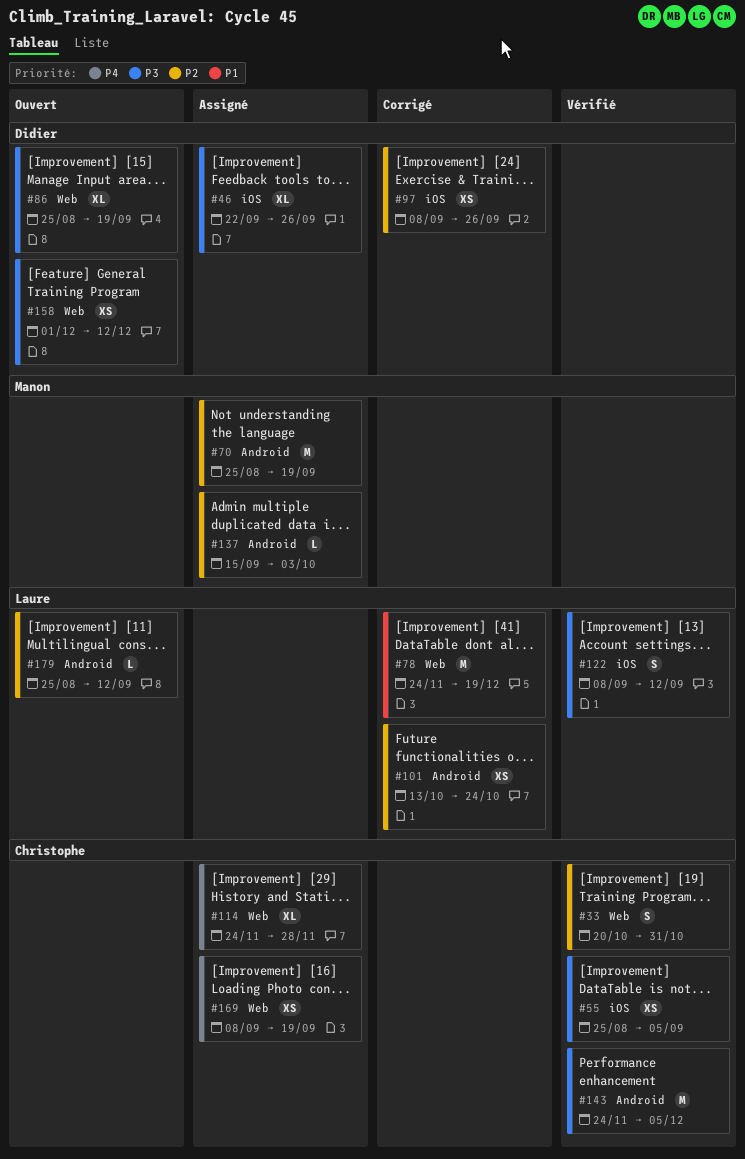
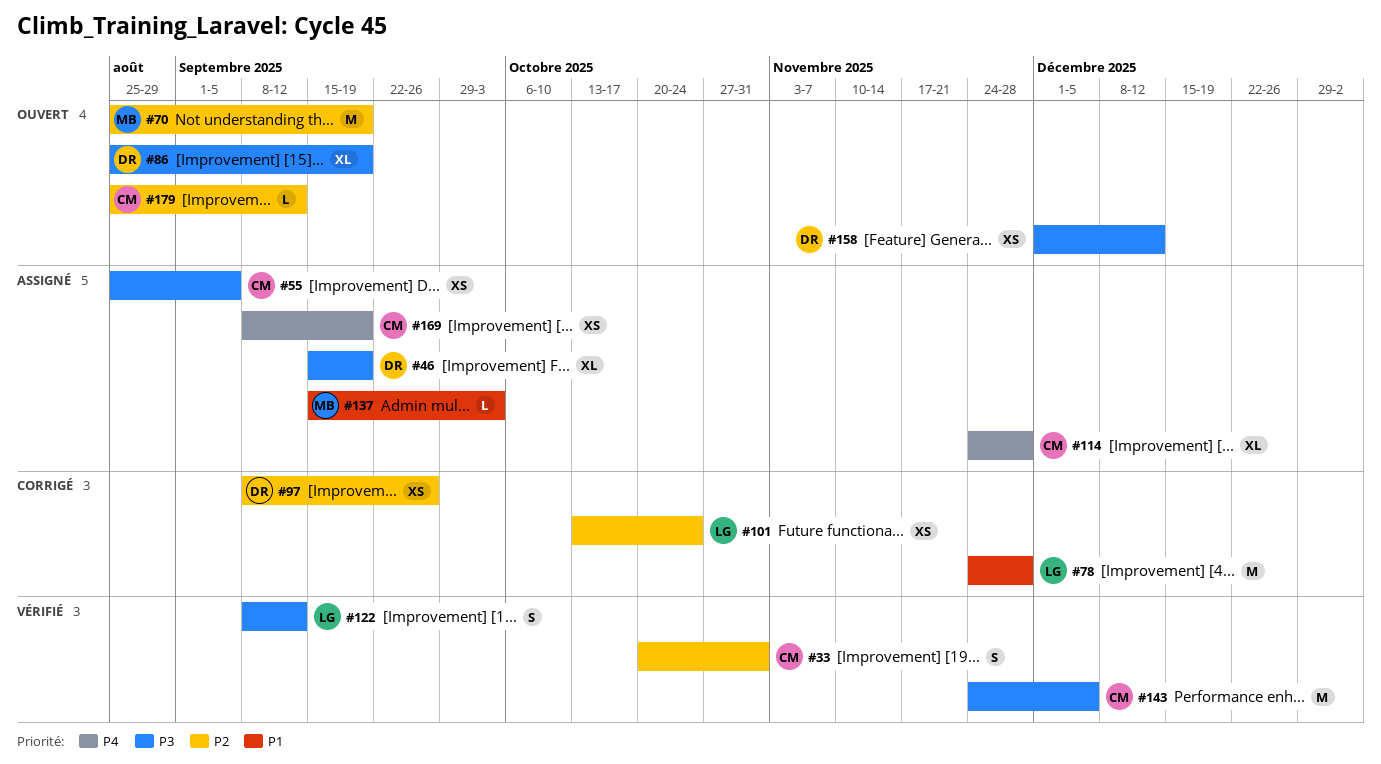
#46, start: Sep 22 -> Sep 15
#46, due: Sep 26 -> Sep 19
#55, status: Vérifié -> Assigné
#70, status: Assigné -> Ouvert
#78, due: Dec 19 -> Nov 28
#137, priority: P2 -> P1
#179, owner: Laure -> Christophe

